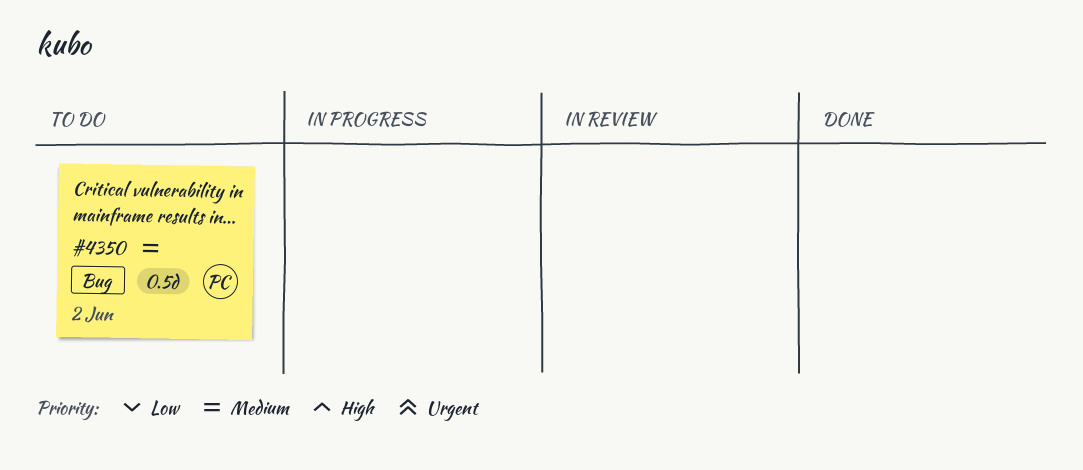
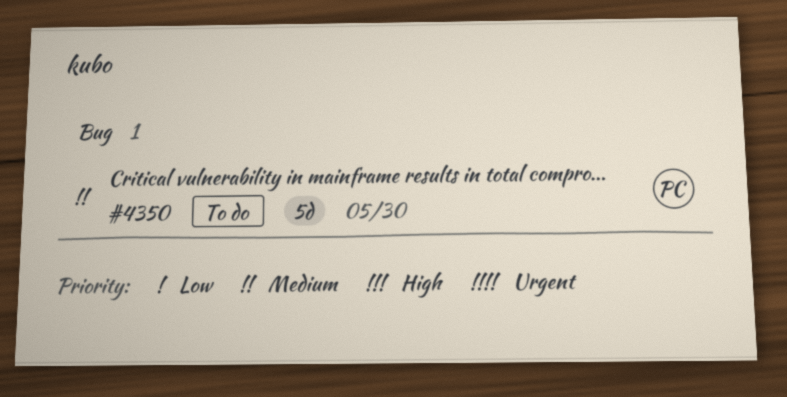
#4350, estimate: 0.5d -> 5d
#4350, due: Jun 2 -> May 30

